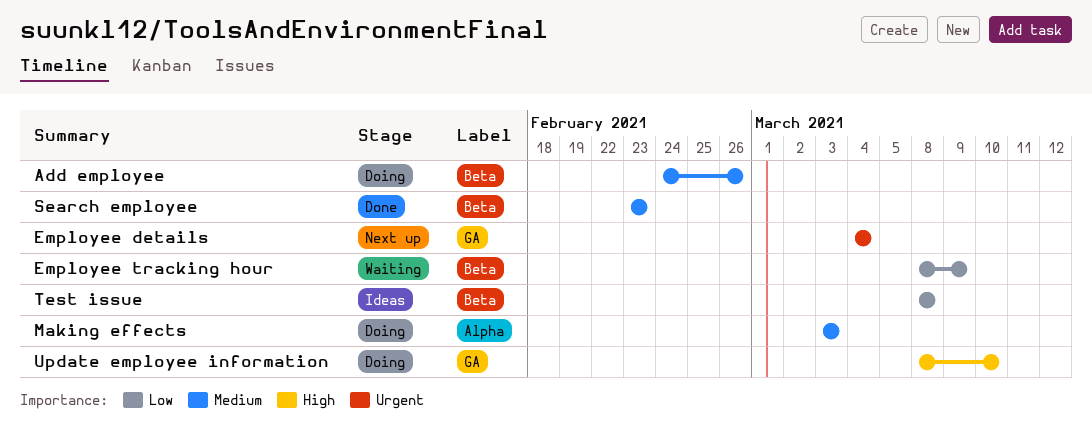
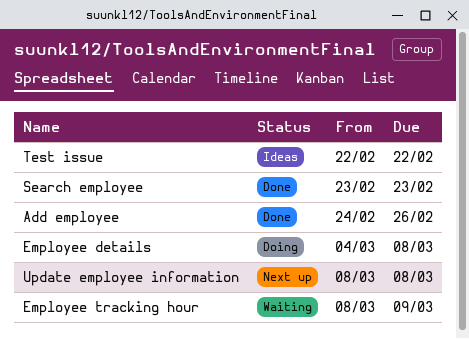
Add employee, status: Doing -> Done
Employee details, status: Next up -> Doing
Employee details, due: Mar 4 -> Mar 8
Making effects: present -> none
Test issue, start: Mar 8 -> Feb 22
Test issue, due: Mar 8 -> Feb 22
Update employee information, status: Doing -> Next up
Update employee information, due: Mar 10 -> Mar 8

